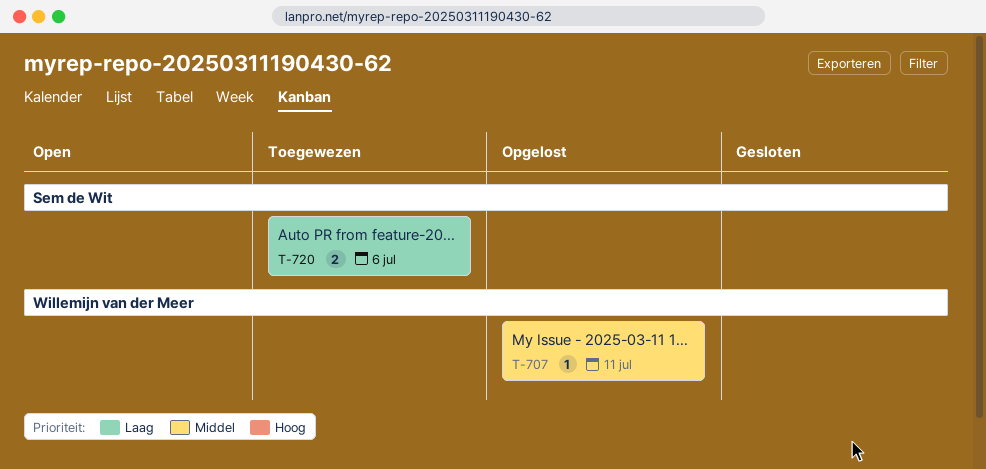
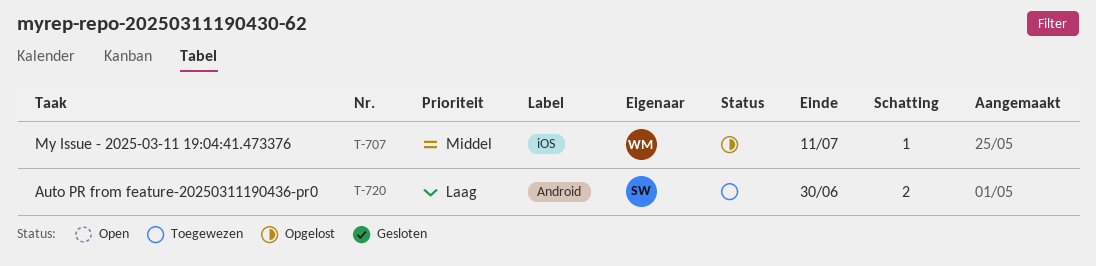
T-720, due: Jul 6 -> Jun 30

